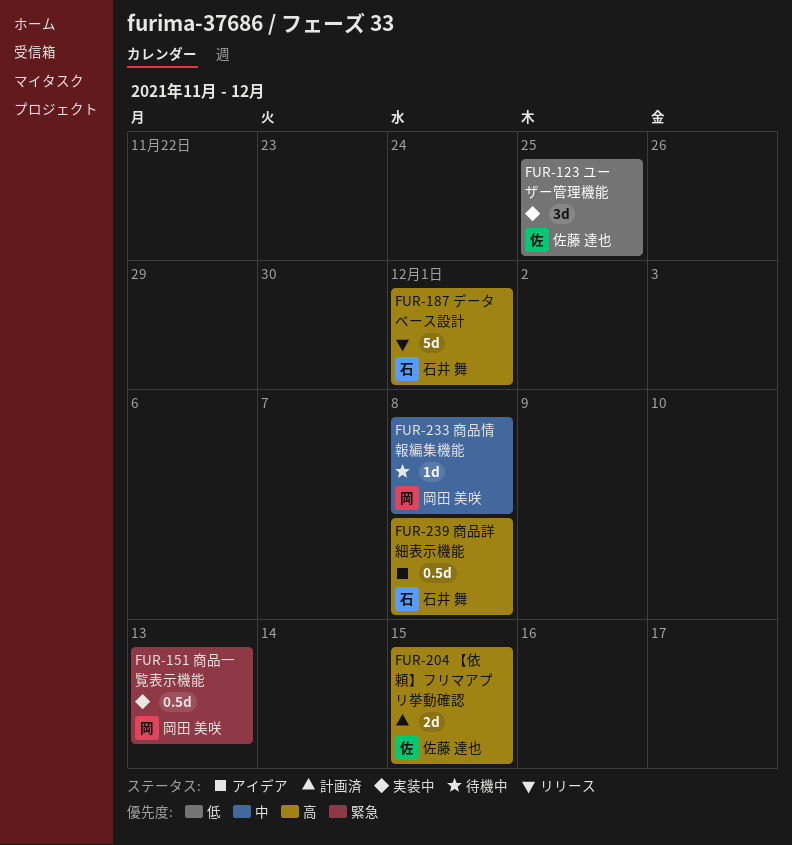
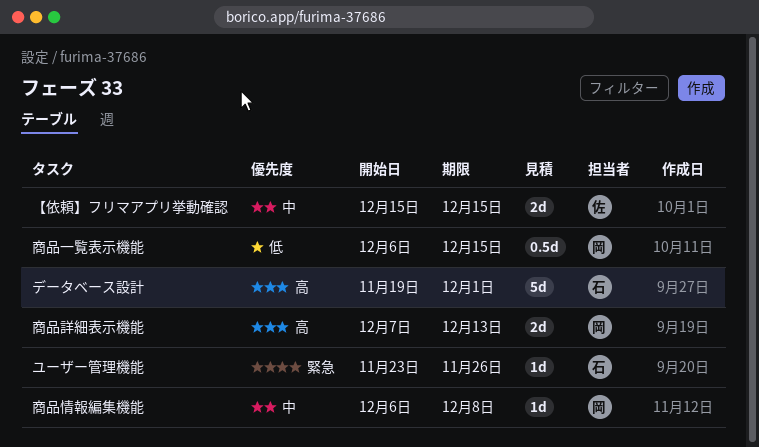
【依頼】フリマアプリ挙動確認, priority: 高 -> 中
ユーザー管理機能, owner: 佐藤 達也 -> 石井 舞
ユーザー管理機能, priority: 低 -> 緊急
ユーザー管理機能, estimate: 3d -> 1d
ユーザー管理機能, due: Nov 25 -> Nov 26
商品一覧表示機能, priority: 緊急 -> 低
商品一覧表示機能, due: Dec 13 -> Dec 15
商品詳細表示機能, owner: 石井 舞 -> 岡田 美咲
商品詳細表示機能, estimate: 0.5d -> 2d
商品詳細表示機能, due: Dec 8 -> Dec 13

